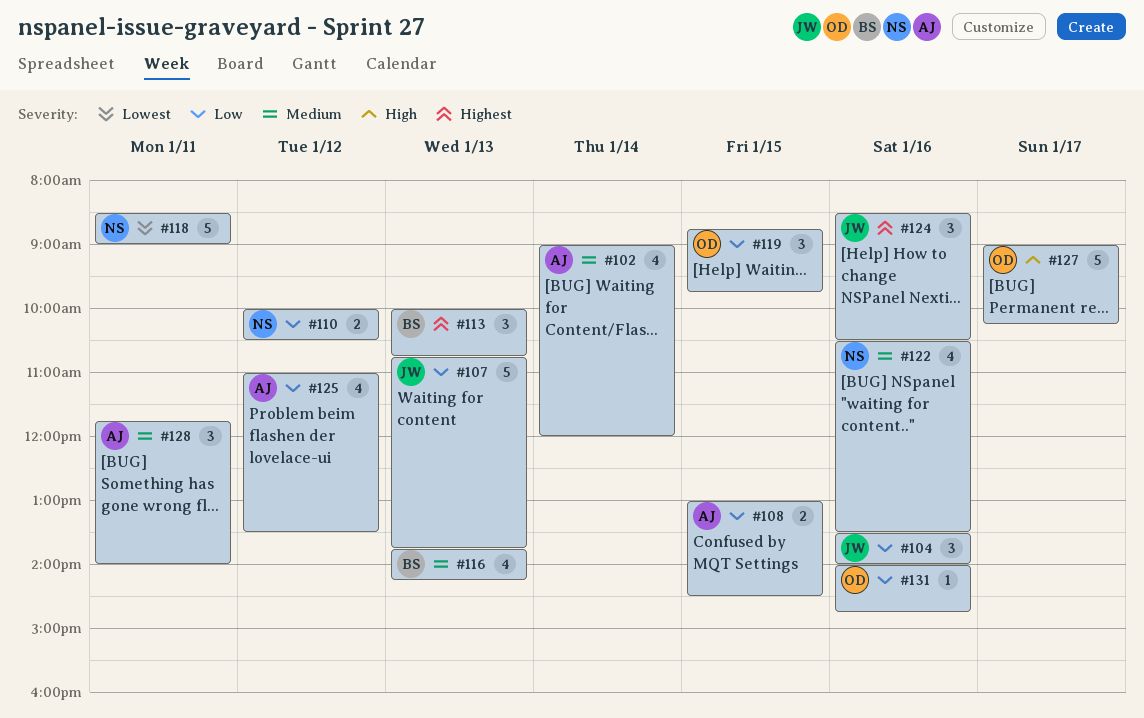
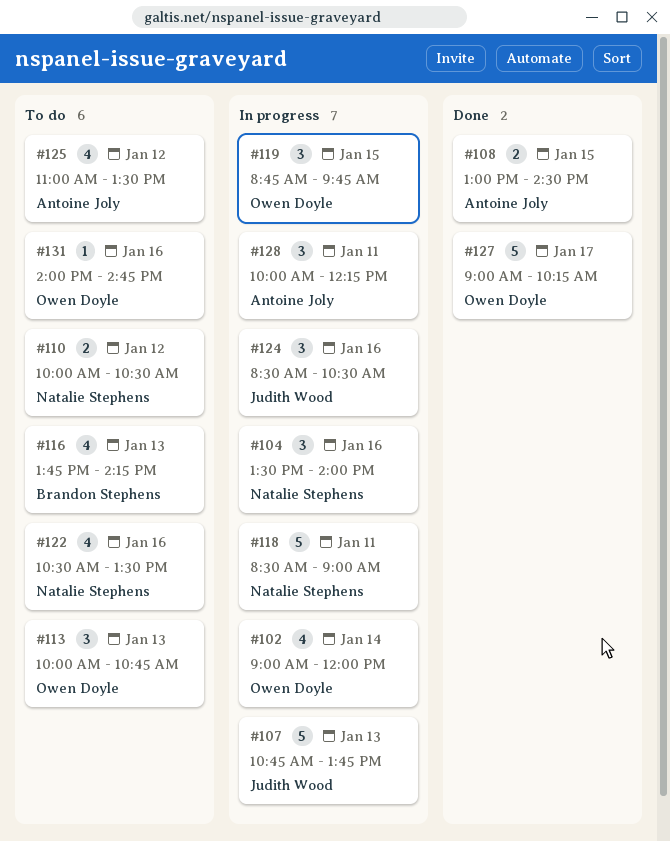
#102, owner: Antoine Joly -> Owen Doyle
#104, owner: Judith Wood -> Natalie Stephens
#113, owner: Brandon Stephens -> Owen Doyle
#128, begins: 11:45 -> 10:00
#128, ends: 14:00 -> 12:15

